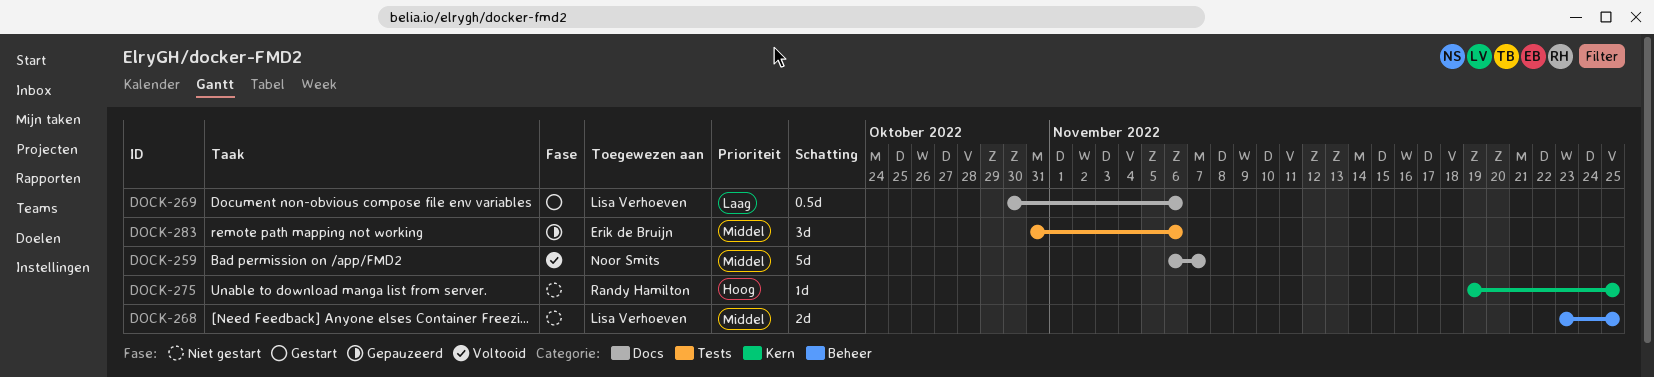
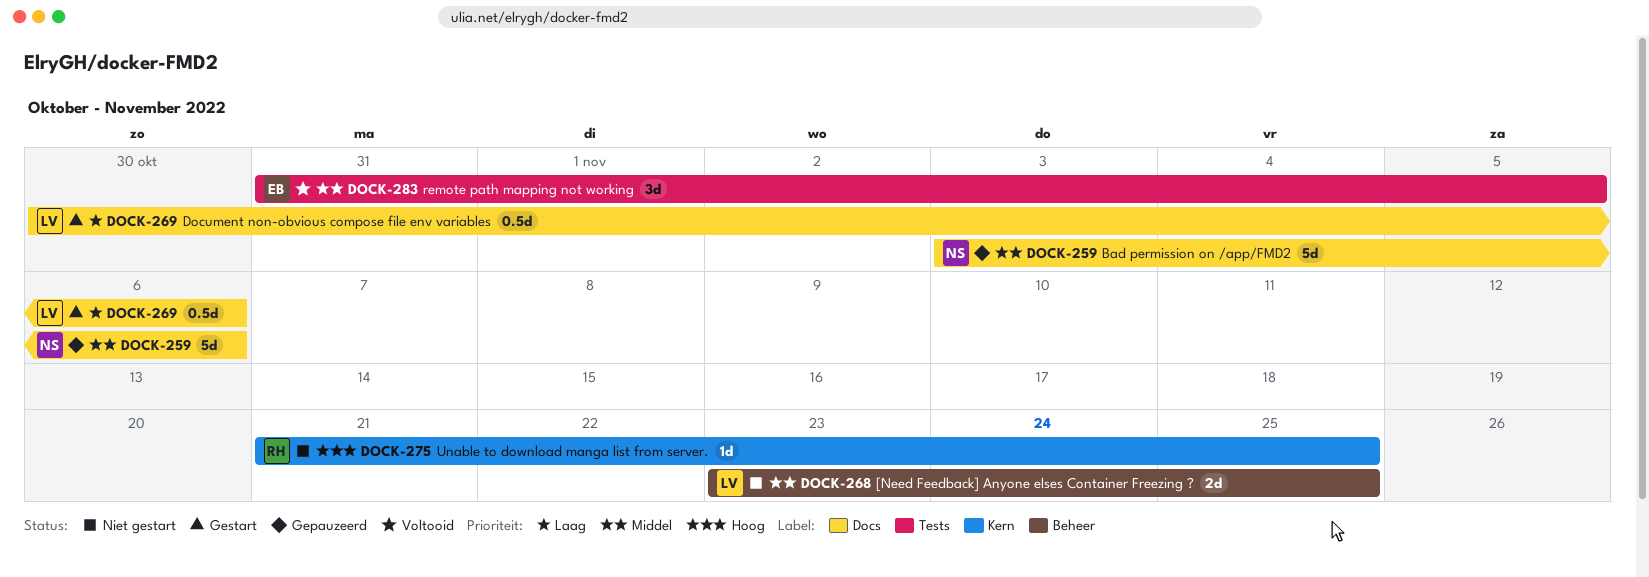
DOCK-259, status: Voltooid -> Gepauzeerd
DOCK-259, start: Nov 6 -> Nov 3
DOCK-259, due: Nov 7 -> Nov 6
DOCK-275, start: Nov 19 -> Nov 21
DOCK-283, status: Gepauzeerd -> Voltooid
DOCK-283, due: Nov 6 -> Nov 5

